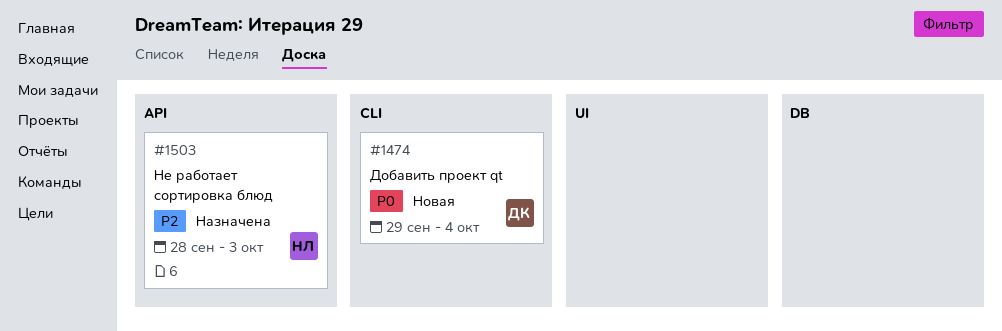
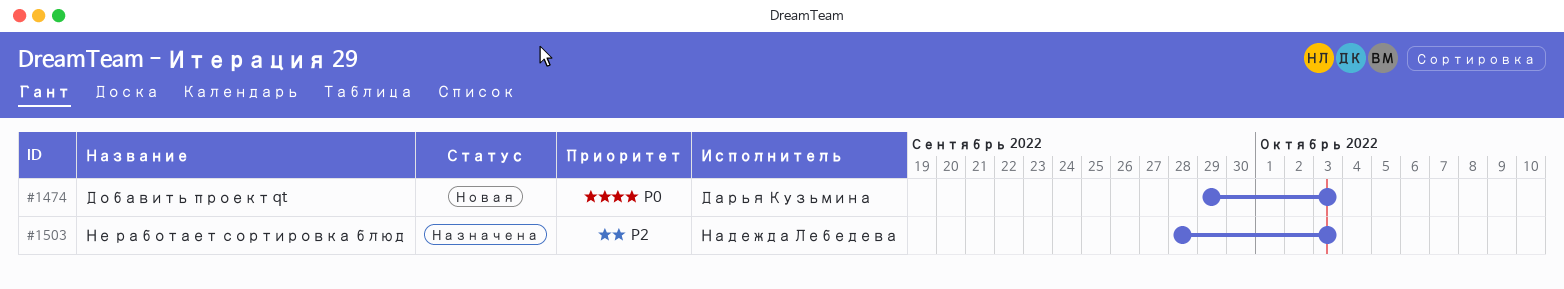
#1474, due: Oct 4 -> Oct 3

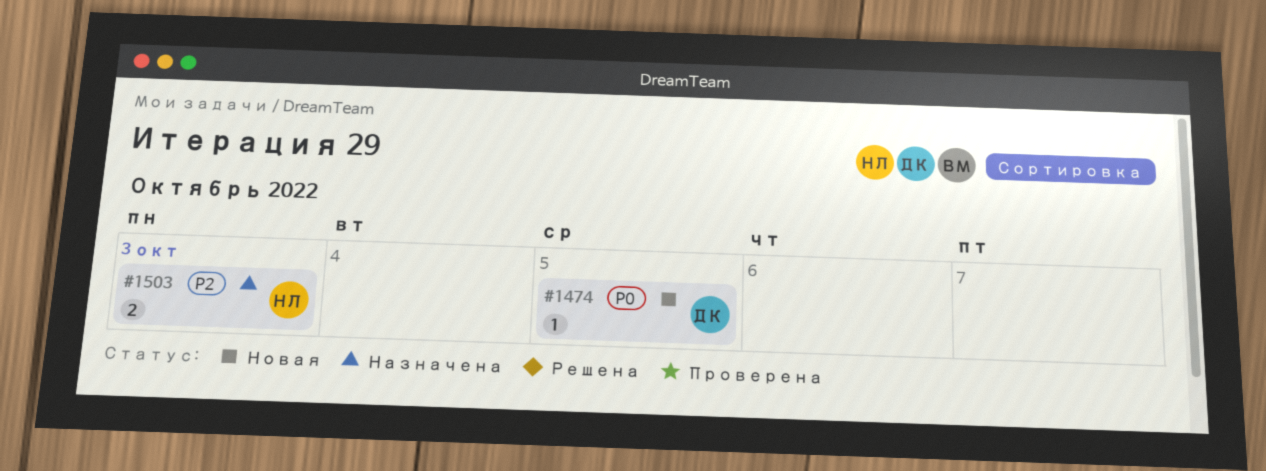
#1474, due: Oct 3 -> Oct 5

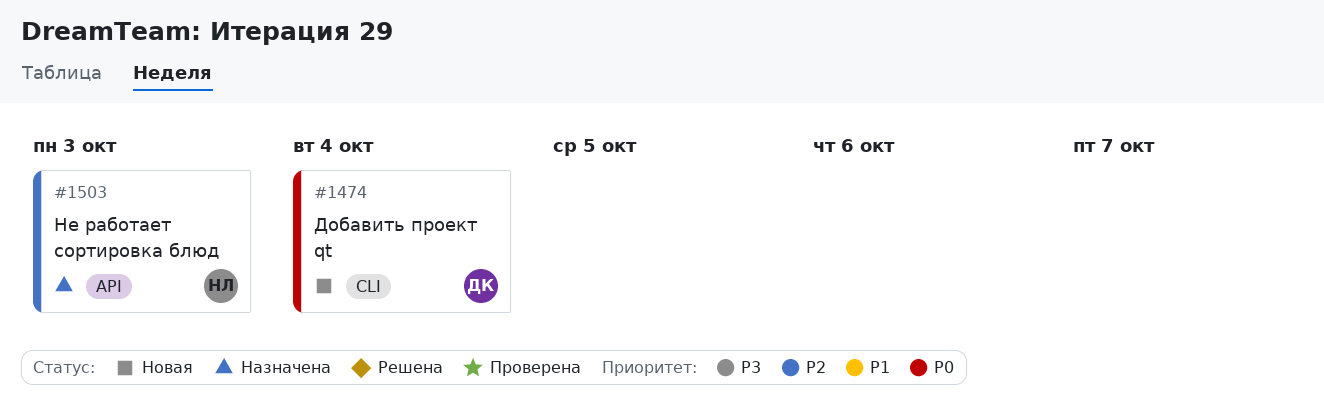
#1474, due: Oct 5 -> Oct 4

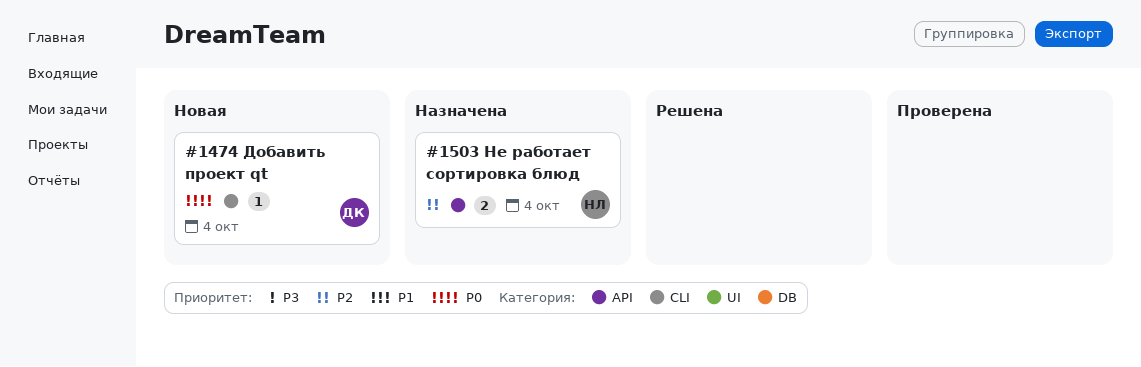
#1503, due: Oct 3 -> Oct 4

